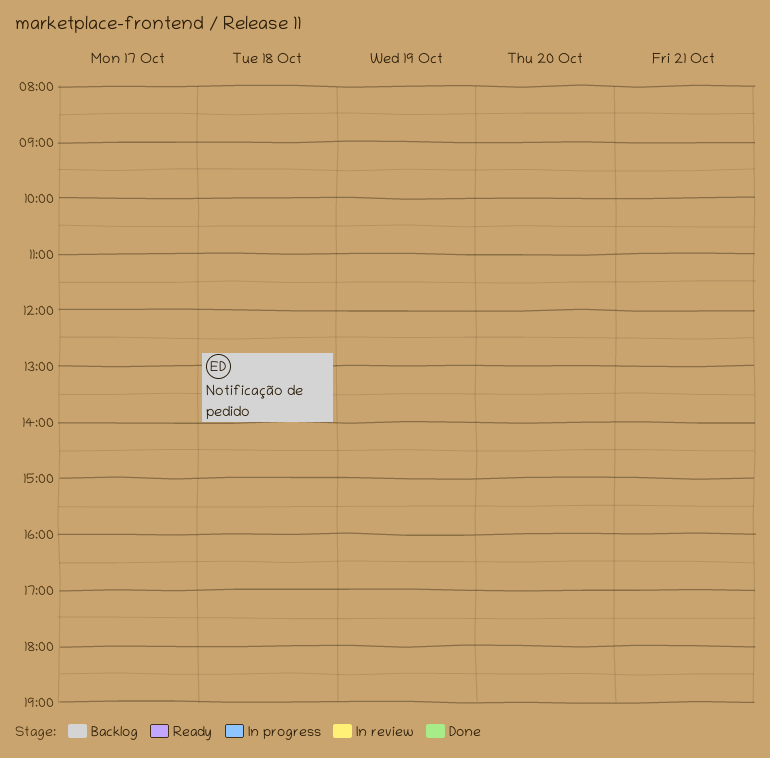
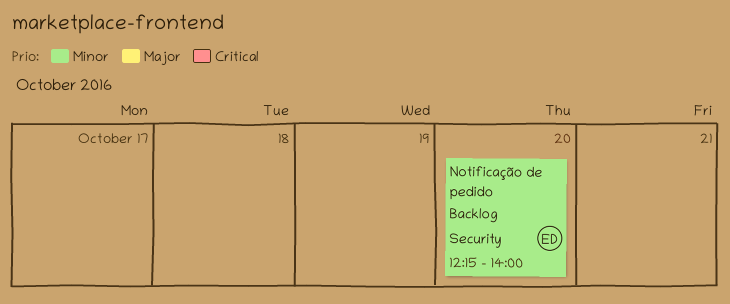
Notificação de pedido, day: Oct 18 -> Oct 20
Notificação de pedido, begins: 12:45 -> 12:15

